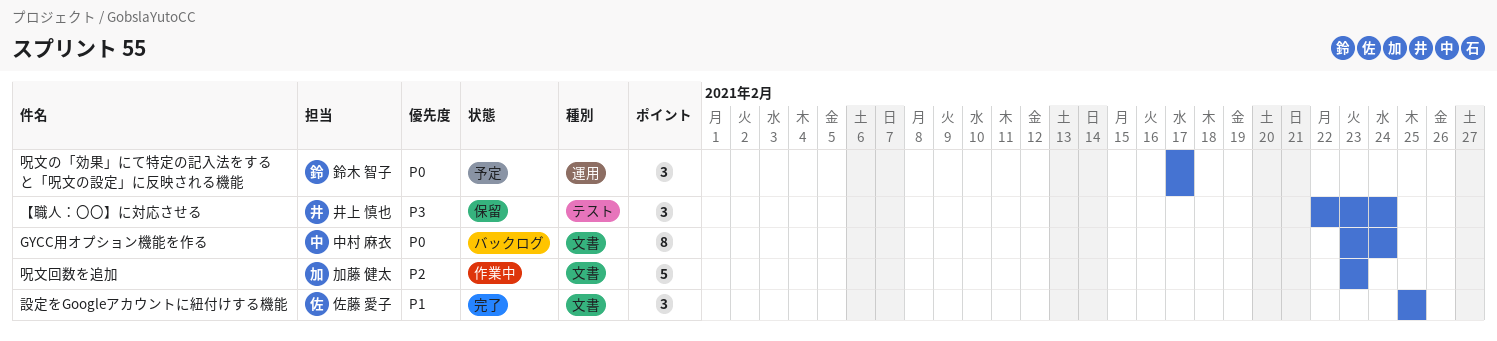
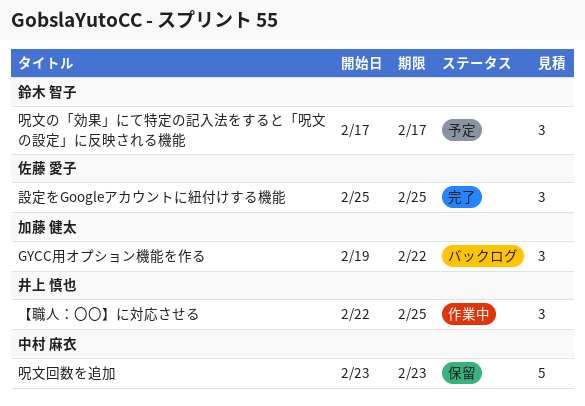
GYCC用オプション機能を作る, owner: 中村 麻衣 -> 加藤 健太
GYCC用オプション機能を作る, estimate: 8 -> 3
GYCC用オプション機能を作る, start: Feb 23 -> Feb 19
GYCC用オプション機能を作る, due: Feb 24 -> Feb 22
【職人：〇〇】に対応させる, status: 保留 -> 作業中
【職人：〇〇】に対応させる, due: Feb 24 -> Feb 25
呪文回数を追加, status: 作業中 -> 保留
呪文回数を追加, owner: 加藤 健太 -> 中村 麻衣

